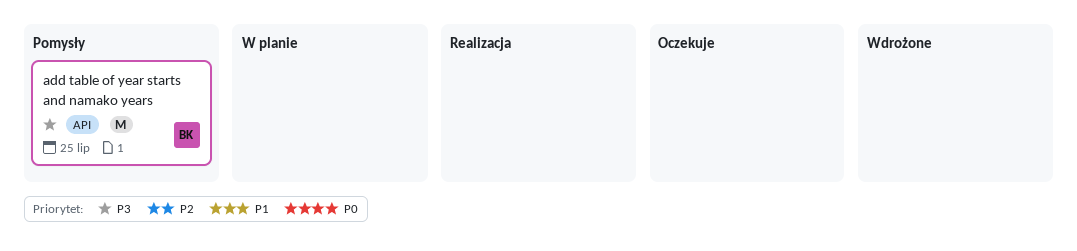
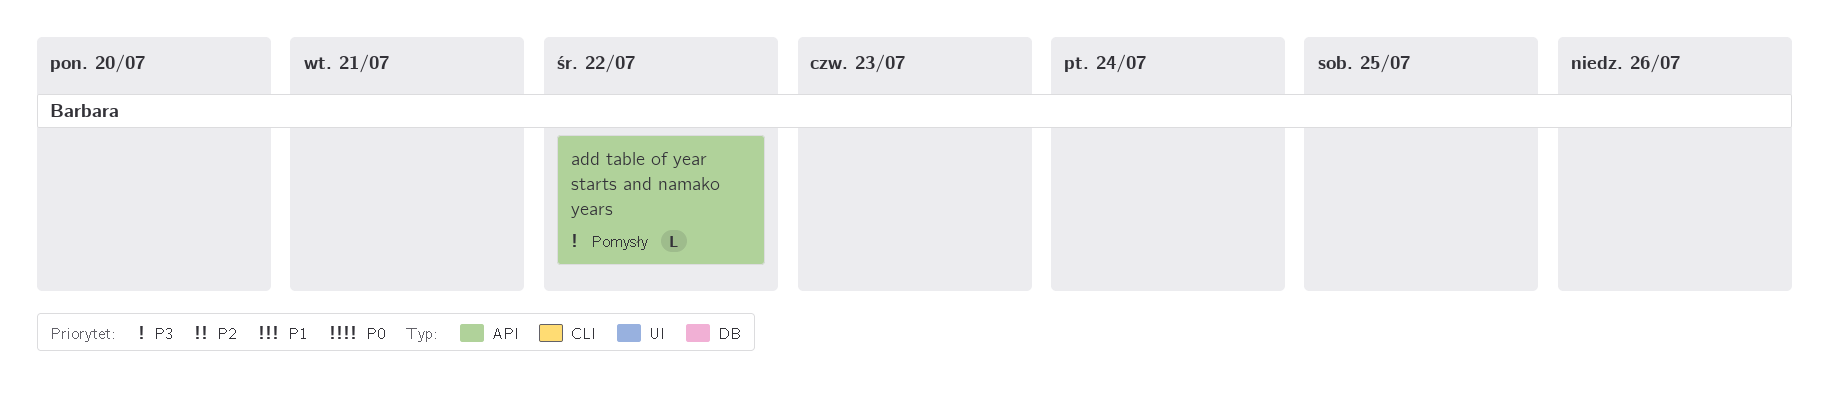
add table of year starts and namako years, estimate: M -> L
add table of year starts and namako years, due: Jul 25 -> Jul 22

